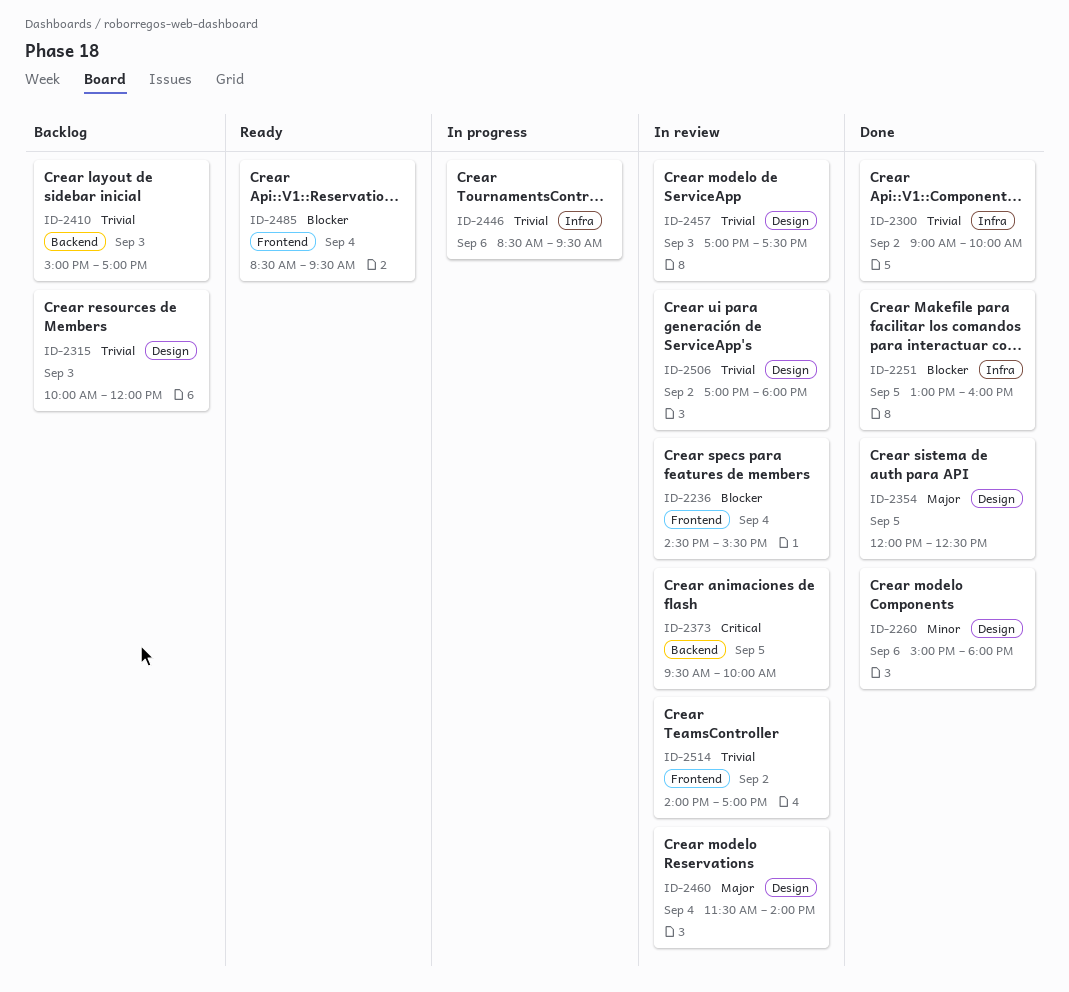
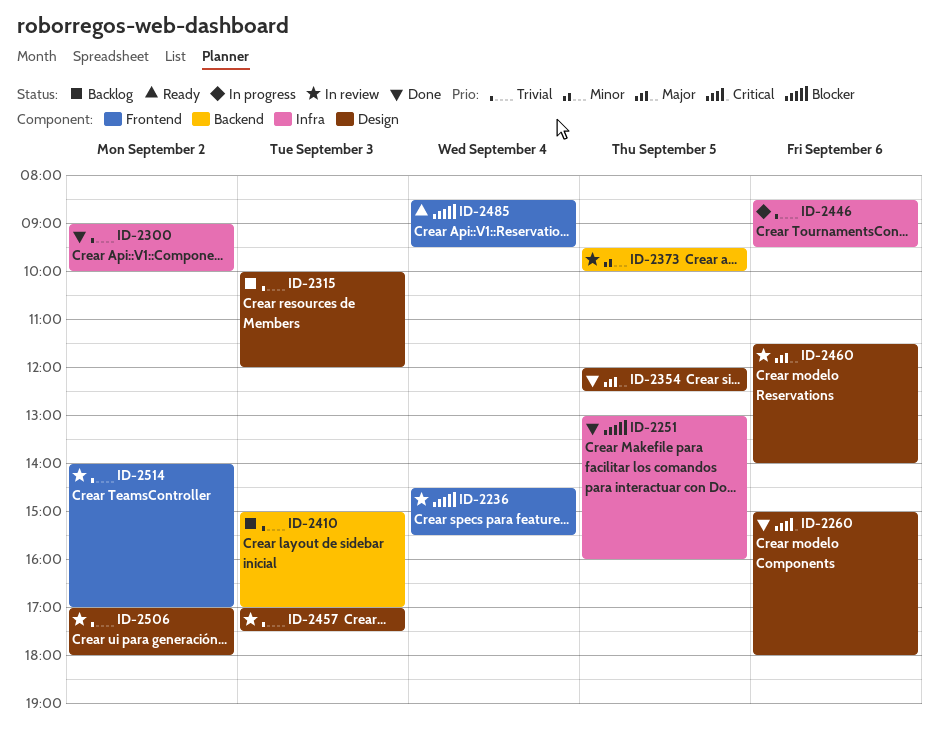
ID-2260, priority: Minor -> Critical
ID-2373, priority: Critical -> Minor
ID-2460, day: Sep 4 -> Sep 6

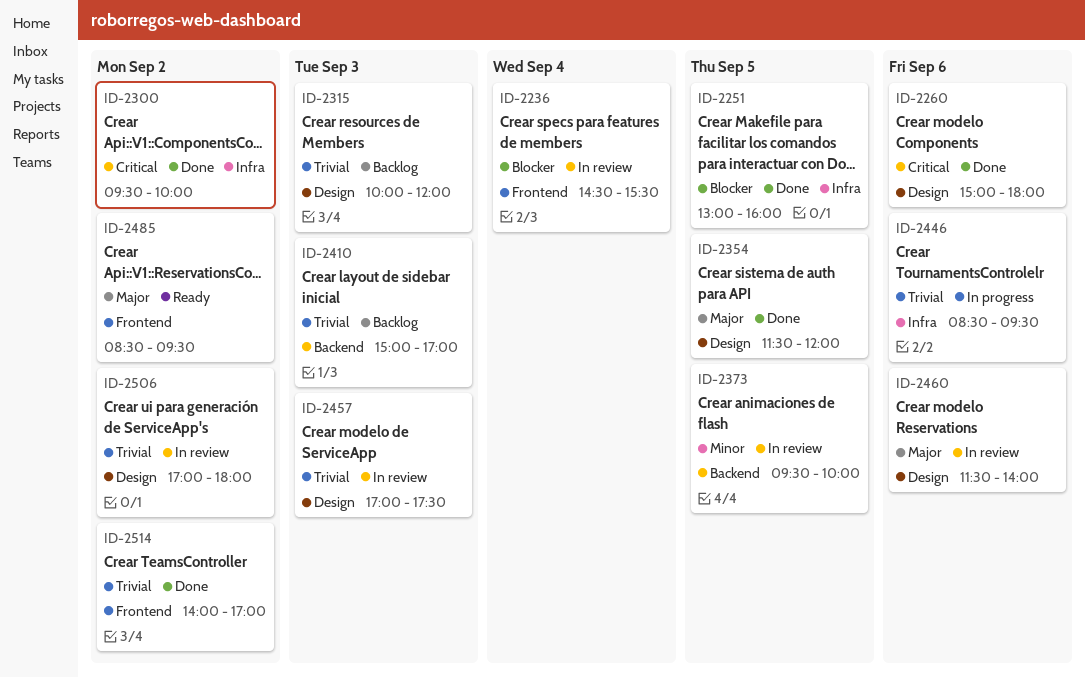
ID-2300, priority: Trivial -> Critical
ID-2300, begins: 09:00 -> 09:30
ID-2354, begins: 12:00 -> 11:30
ID-2354, ends: 12:30 -> 12:00
ID-2485, priority: Blocker -> Major
ID-2485, day: Sep 4 -> Sep 2
ID-2514, status: In review -> Done

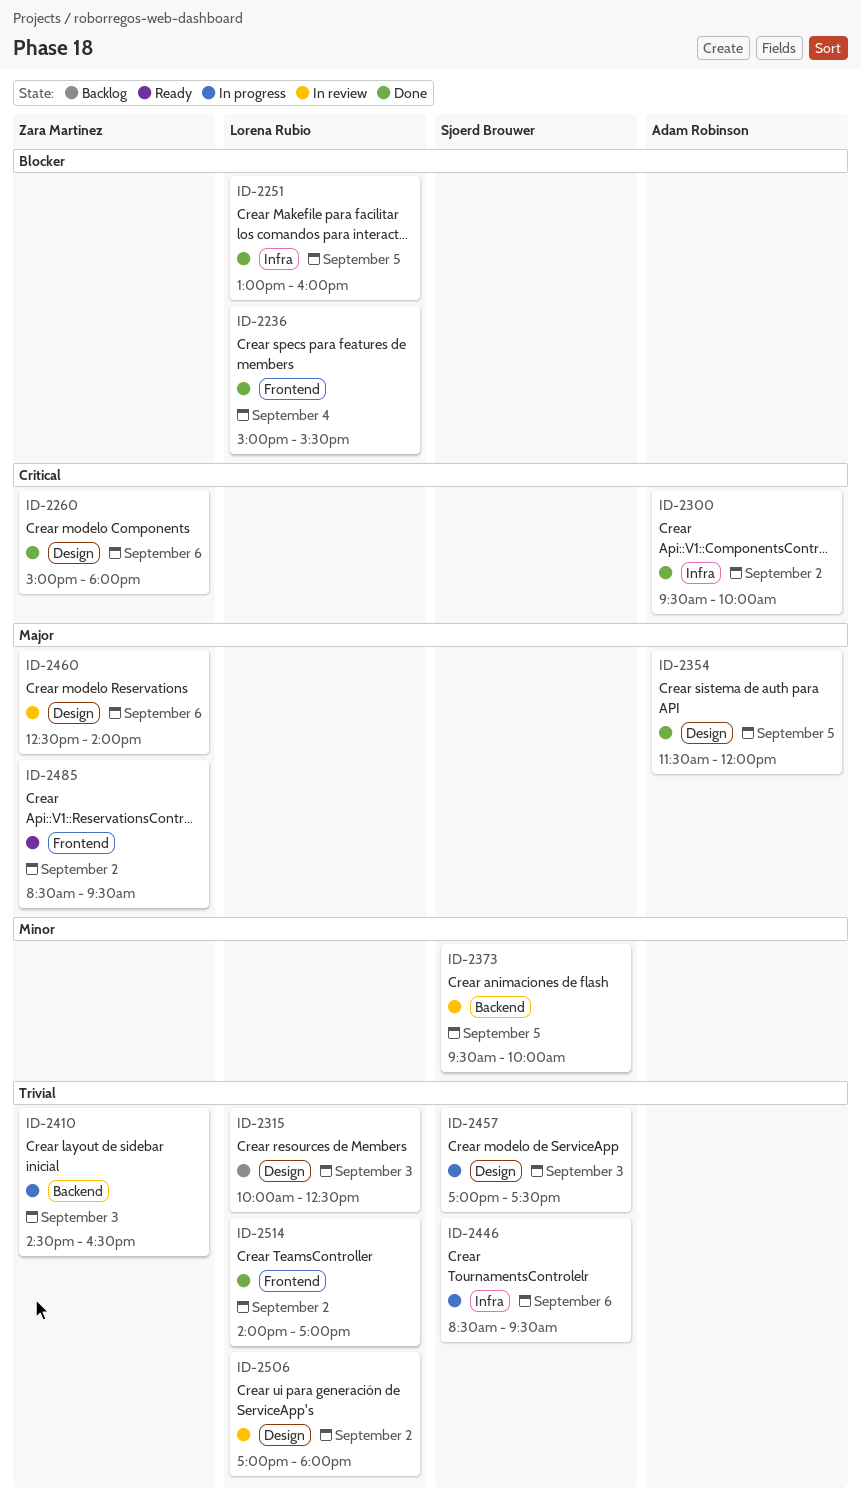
ID-2236, status: In review -> Done
ID-2236, begins: 14:30 -> 15:00
ID-2315, ends: 12:00 -> 12:30
ID-2410, status: Backlog -> In progress
ID-2410, begins: 15:00 -> 14:30
ID-2410, ends: 17:00 -> 16:30
ID-2457, status: In review -> In progress
ID-2460, begins: 11:30 -> 12:30

